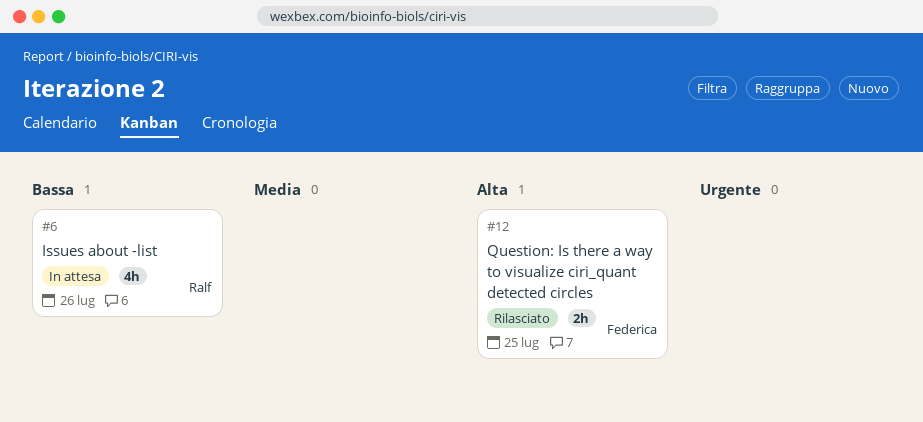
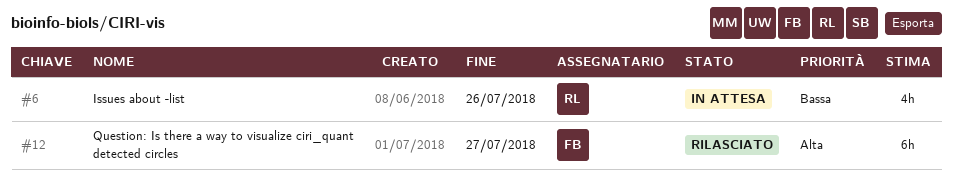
#12, estimate: 2h -> 6h
#12, due: Jul 25 -> Jul 27

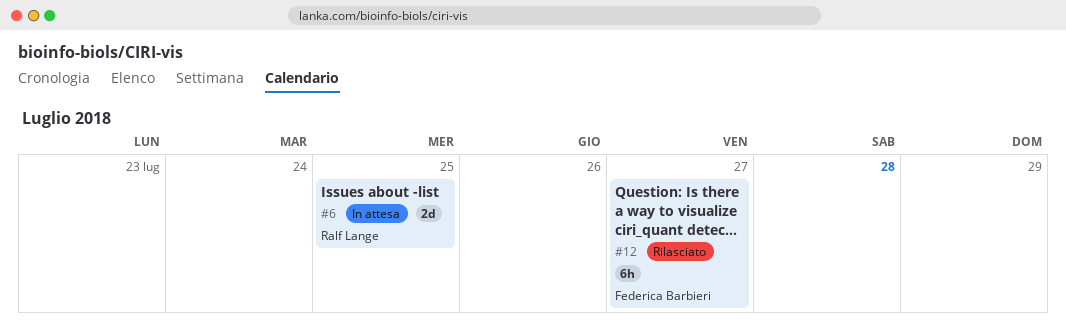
#6, estimate: 4h -> 2d
#6, due: Jul 26 -> Jul 25

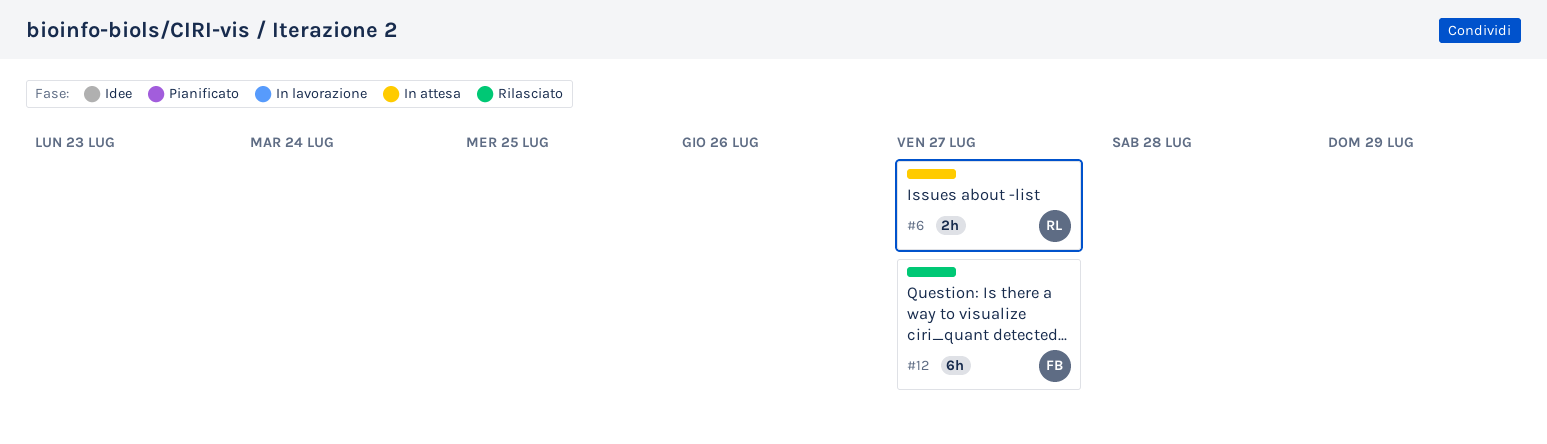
#6, estimate: 2d -> 2h
#6, due: Jul 25 -> Jul 27

